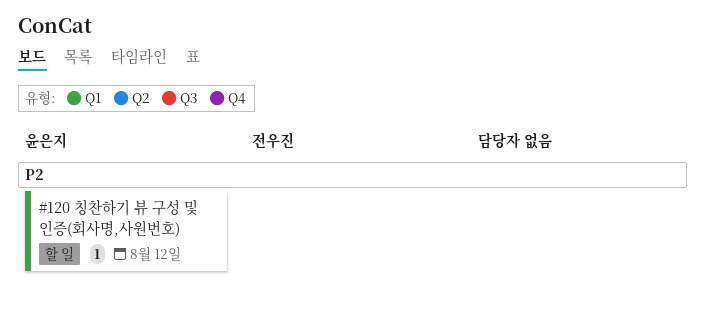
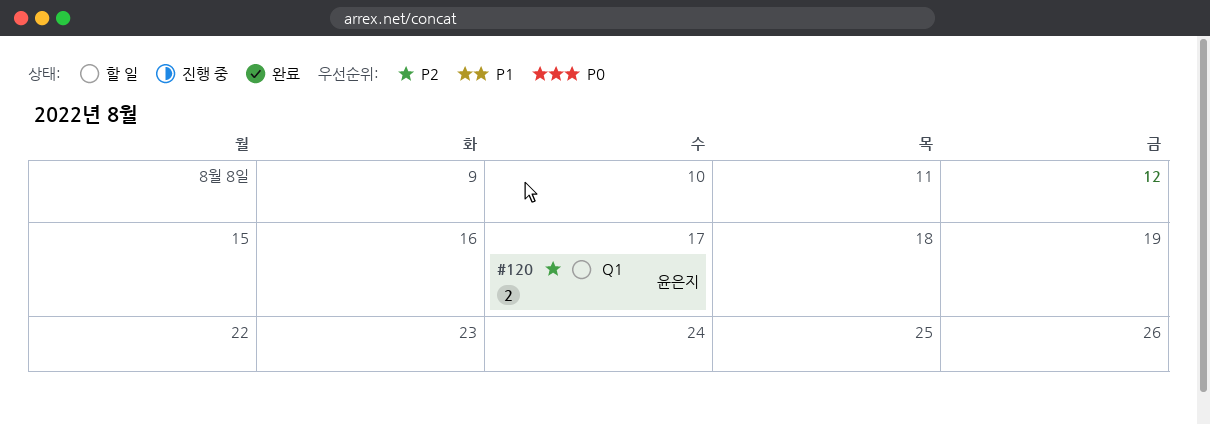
#120, estimate: 1 -> 2
#120, due: Aug 12 -> Aug 17

